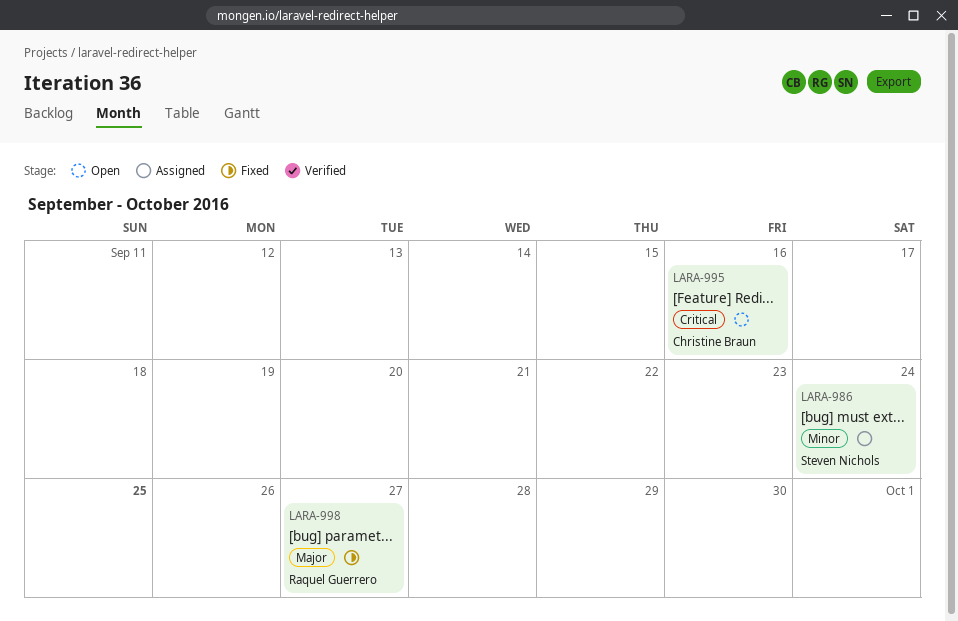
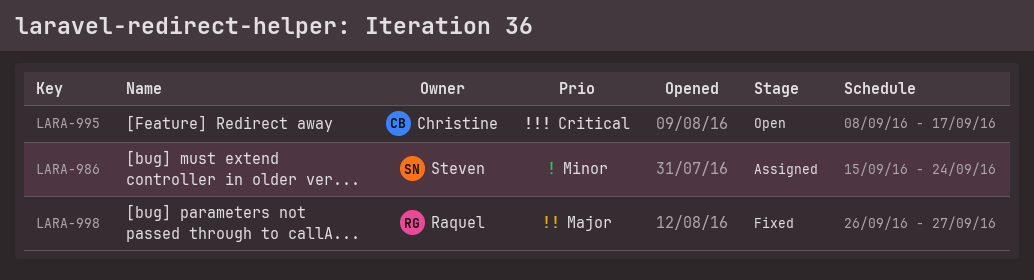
LARA-995, due: Sep 16 -> Sep 17

